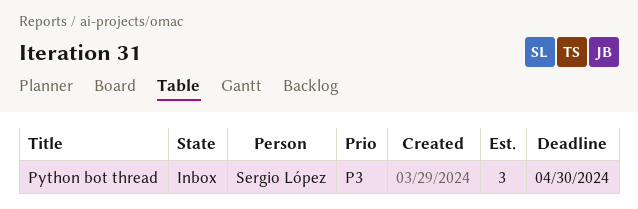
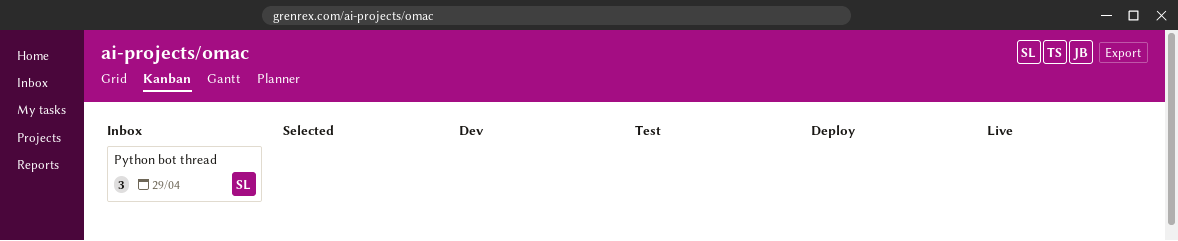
Python bot thread, due: Apr 30 -> Apr 29

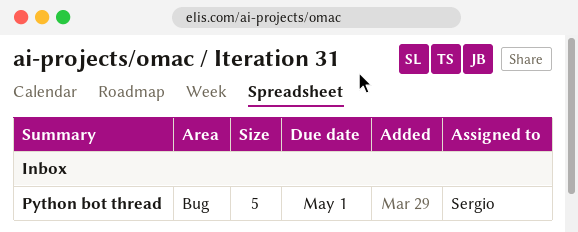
Python bot thread, estimate: 3 -> 5
Python bot thread, due: Apr 29 -> May 1

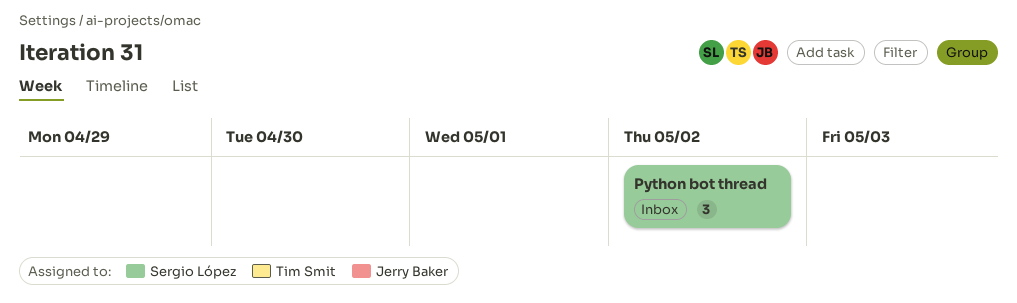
Python bot thread, estimate: 5 -> 3
Python bot thread, due: May 1 -> May 2

